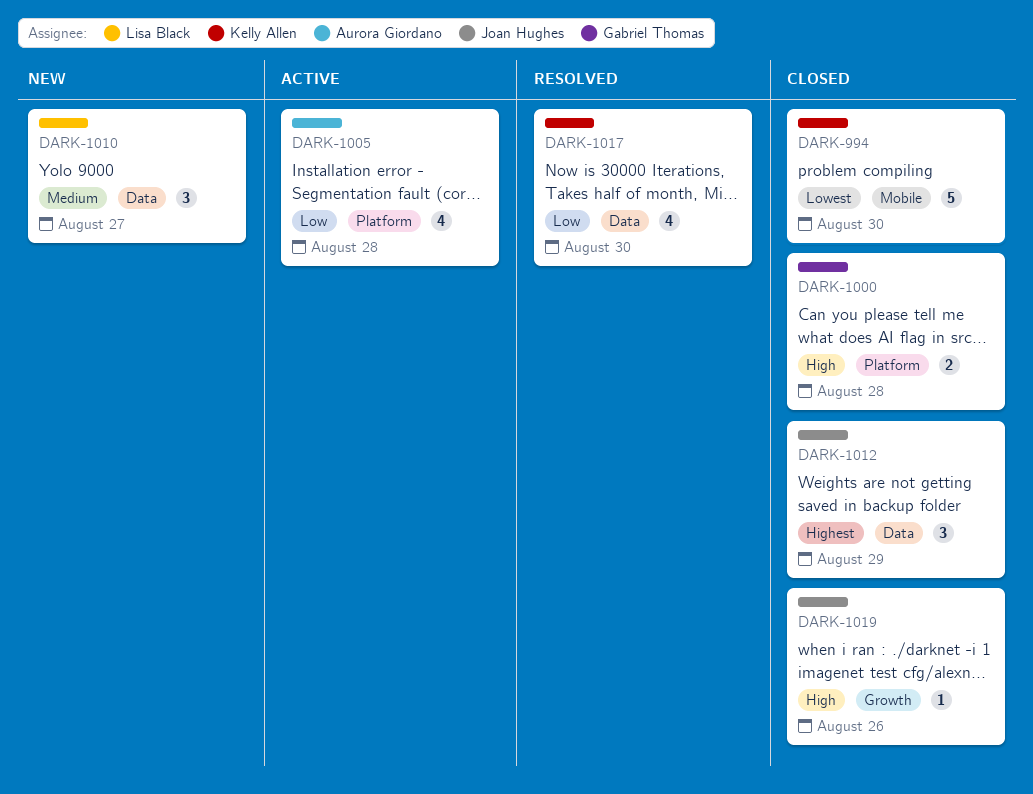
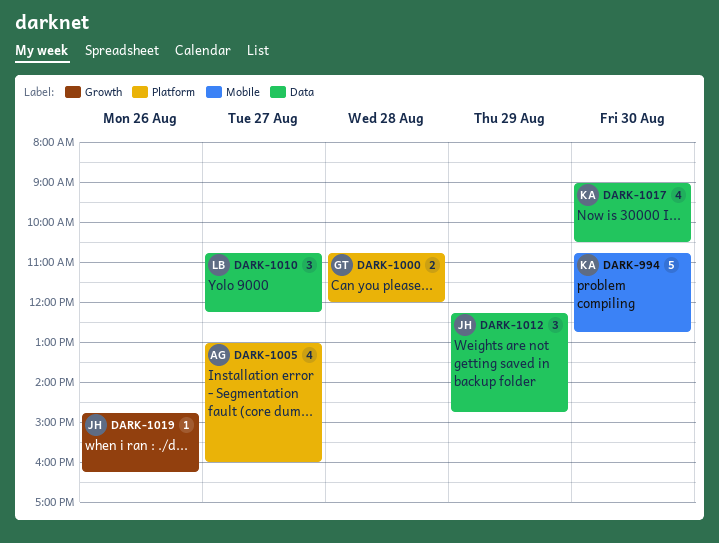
DARK-1005, day: Aug 28 -> Aug 27

